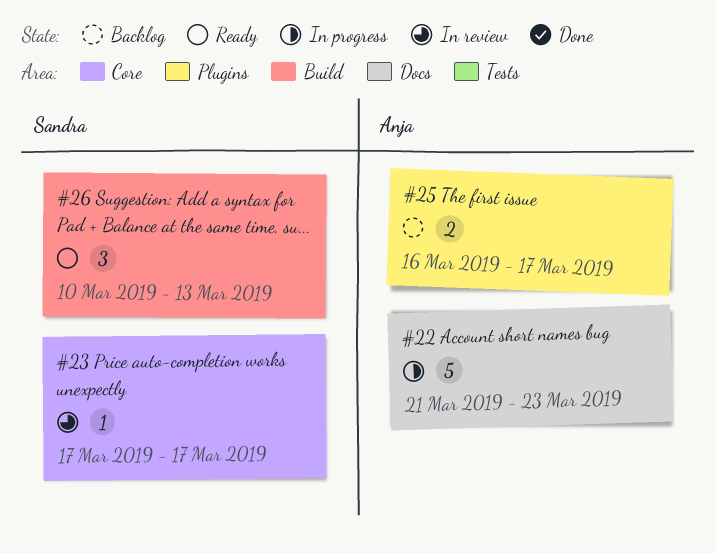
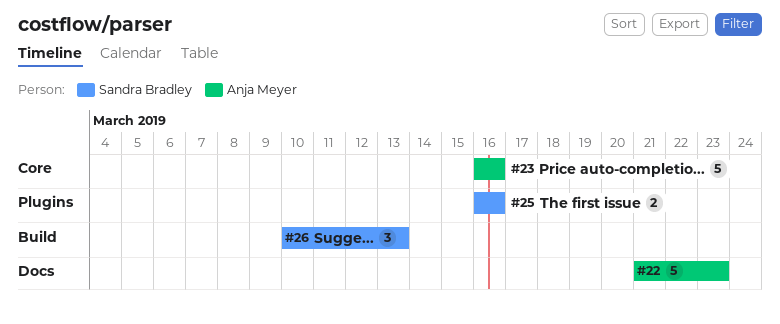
#23, owner: Sandra Bradley -> Anja Meyer
#23, estimate: 1 -> 5
#23, start: Mar 17 -> Mar 16
#23, due: Mar 17 -> Mar 16
#25, owner: Anja Meyer -> Sandra Bradley
#25, due: Mar 17 -> Mar 16

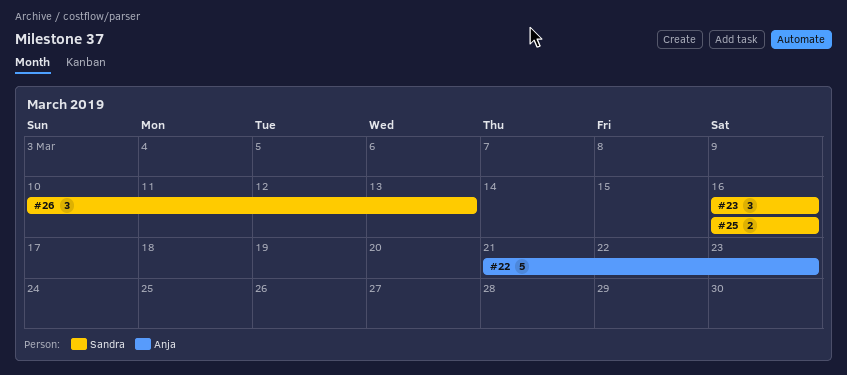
#23, owner: Anja Meyer -> Sandra Bradley
#23, estimate: 5 -> 3

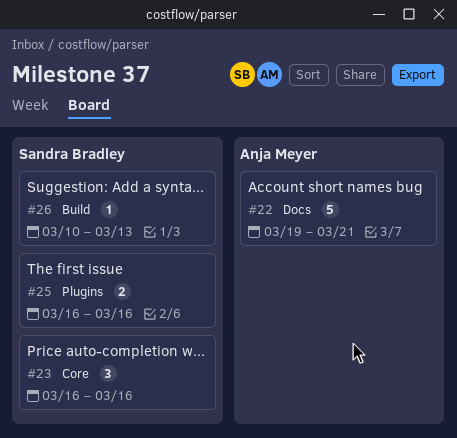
#22, start: Mar 21 -> Mar 19
#22, due: Mar 23 -> Mar 21
#26, estimate: 3 -> 1

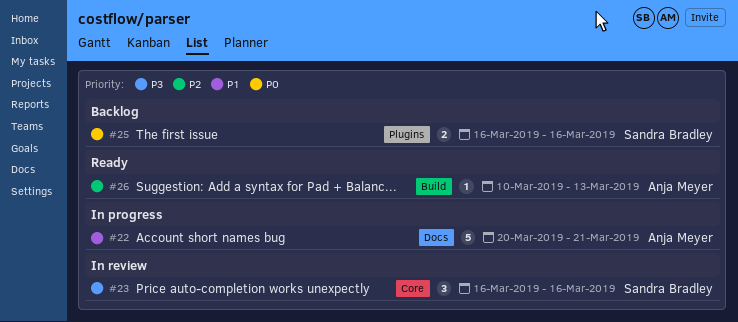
#22, start: Mar 19 -> Mar 20
#26, owner: Sandra Bradley -> Anja Meyer

